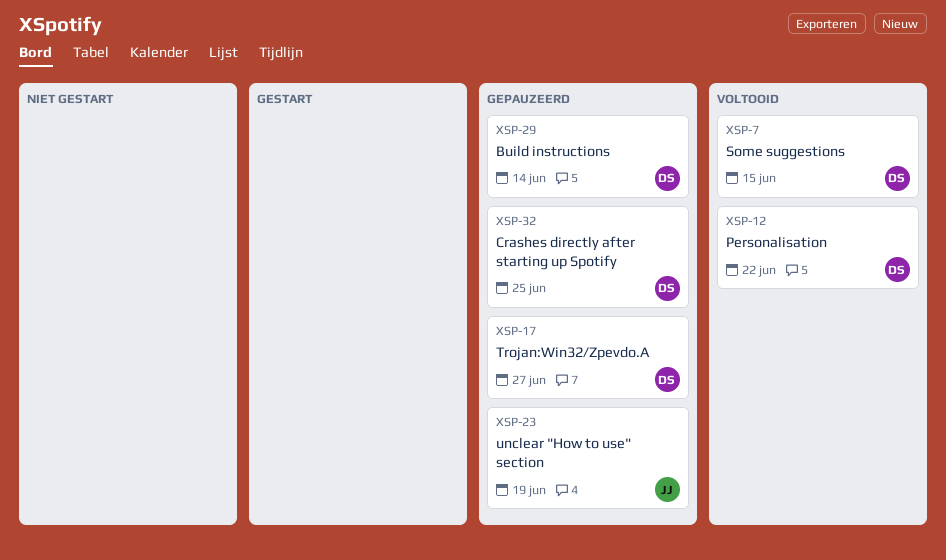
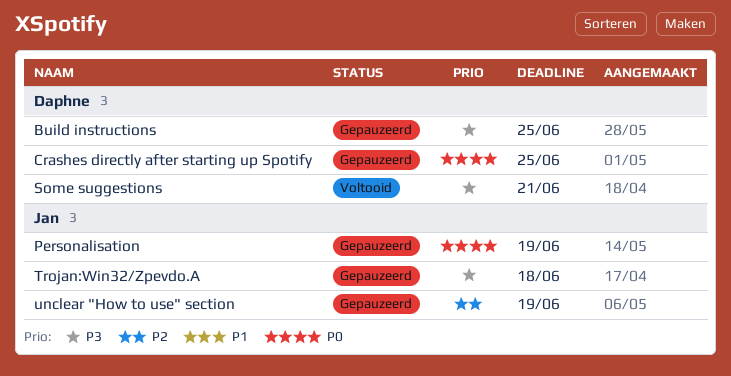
Build instructions, due: Jun 14 -> Jun 25
Personalisation, status: Voltooid -> Gepauzeerd
Personalisation, owner: Daphne -> Jan
Personalisation, due: Jun 22 -> Jun 19
Some suggestions, due: Jun 15 -> Jun 21
Trojan:Win32/Zpevdo.A, owner: Daphne -> Jan
Trojan:Win32/Zpevdo.A, due: Jun 27 -> Jun 18

